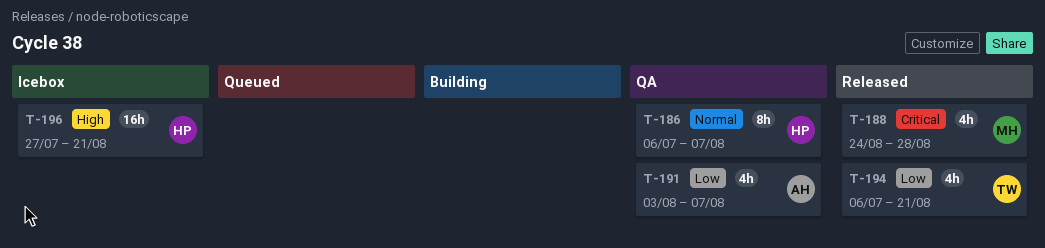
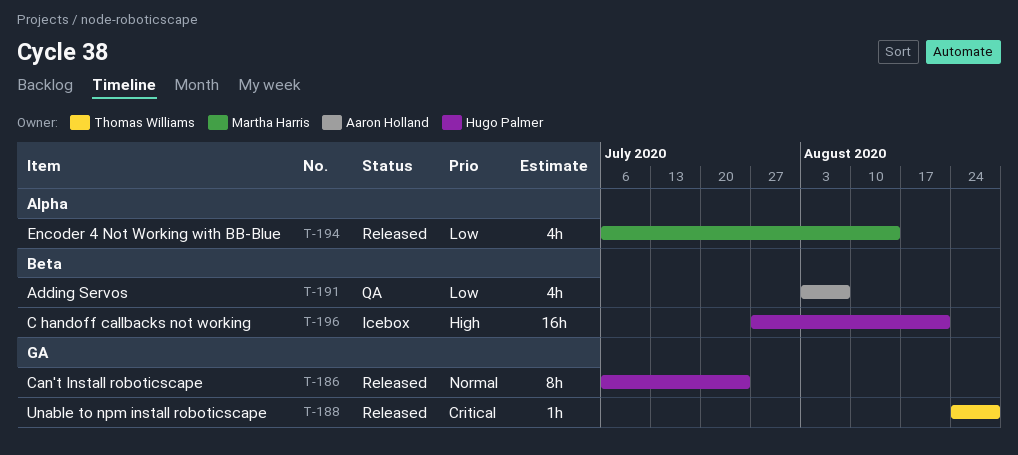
T-186, status: QA -> Released
T-186, due: Aug 7 -> Jul 24
T-188, owner: Martha Harris -> Thomas Williams
T-188, estimate: 4h -> 1h
T-194, owner: Thomas Williams -> Martha Harris
T-194, due: Aug 21 -> Aug 14

